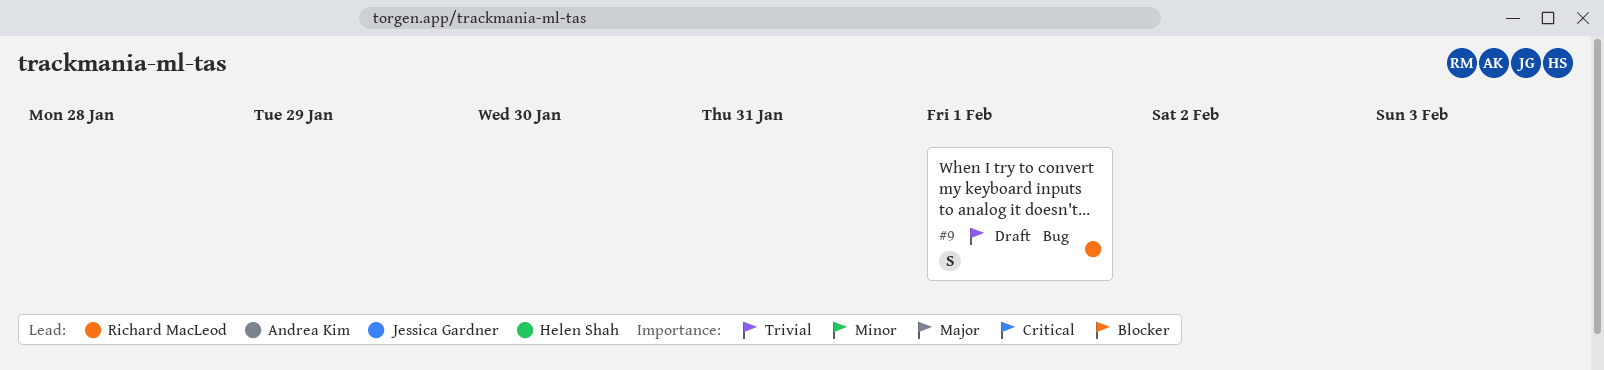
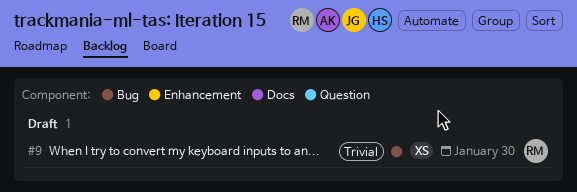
#9, estimate: S -> XS
#9, due: Feb 1 -> Jan 30

